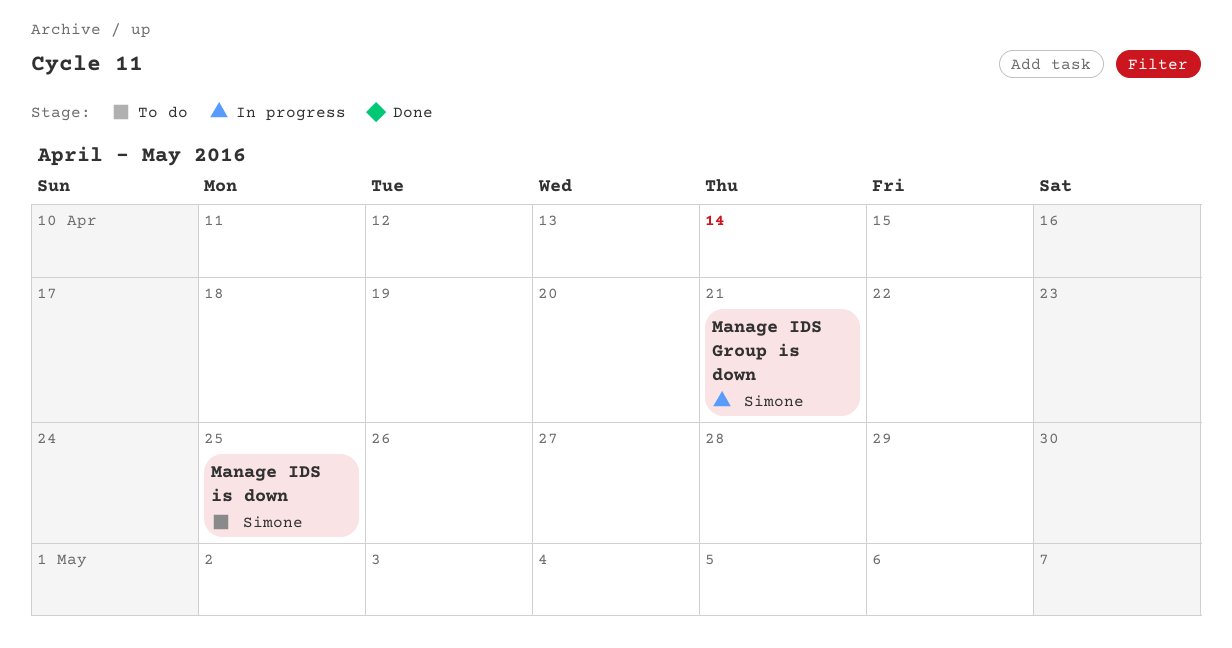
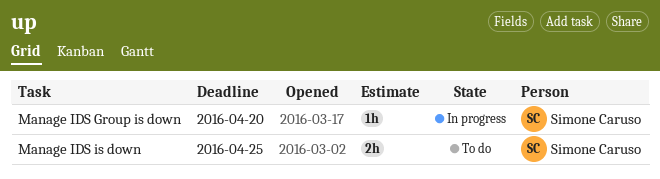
Manage IDS Group is down, due: Apr 21 -> Apr 20

